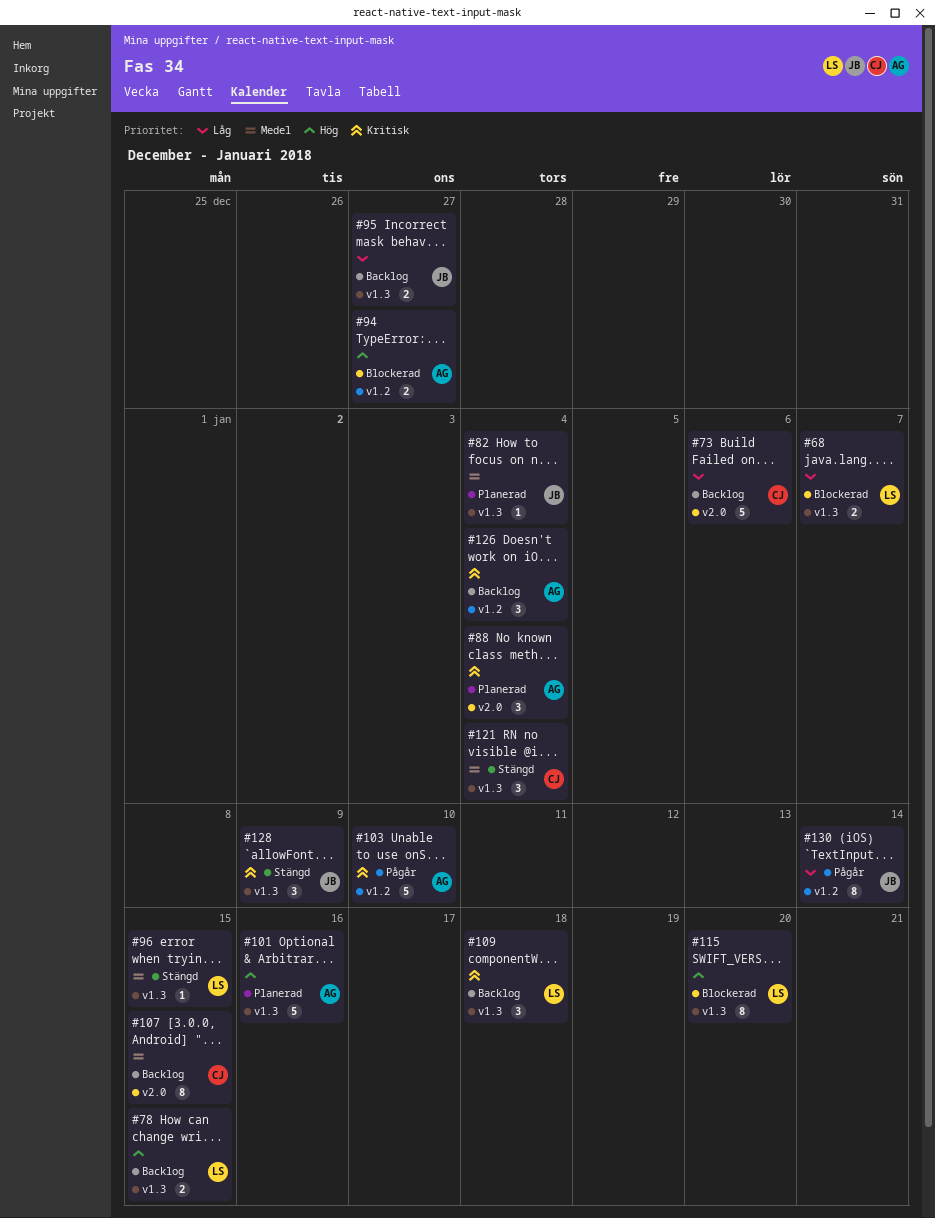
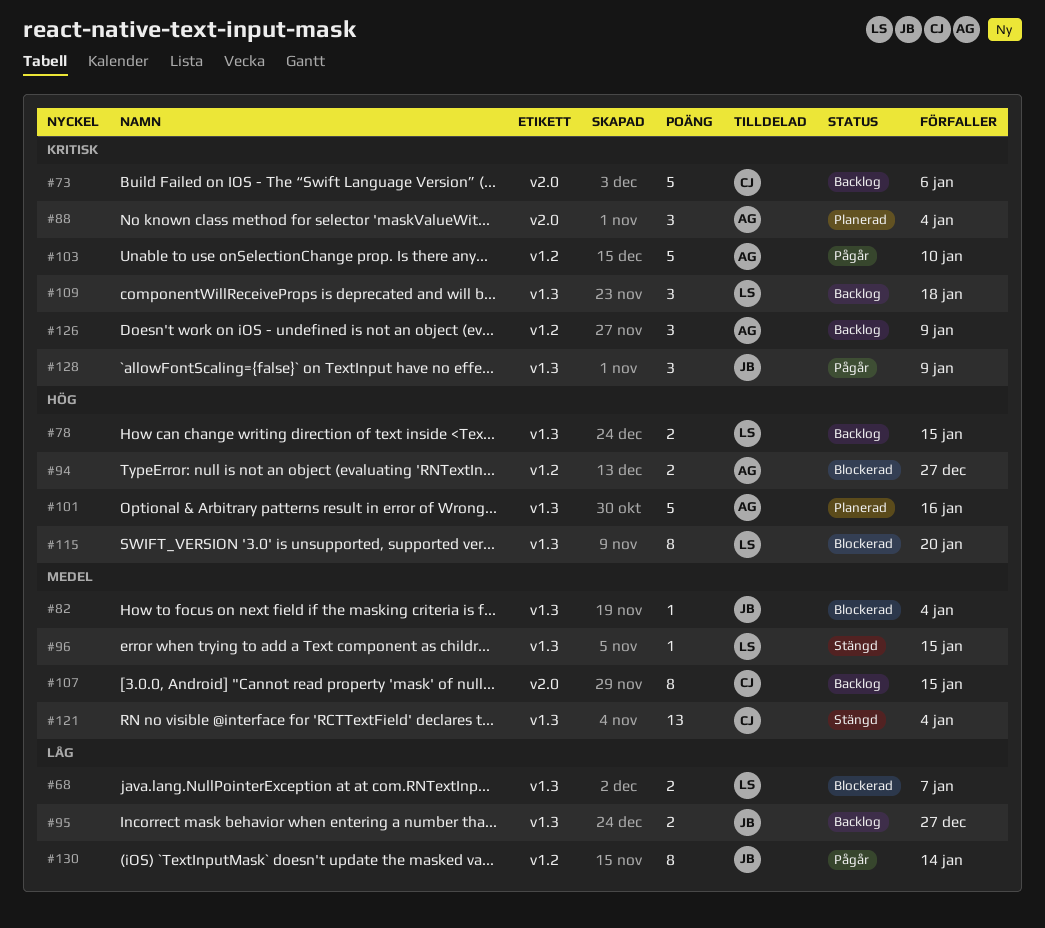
#73, priority: Låg -> Kritisk
#82, status: Planerad -> Blockerad
#121, estimate: 3 -> 13
#126, due: Jan 4 -> Jan 9
#128, status: Stängd -> Pågår

